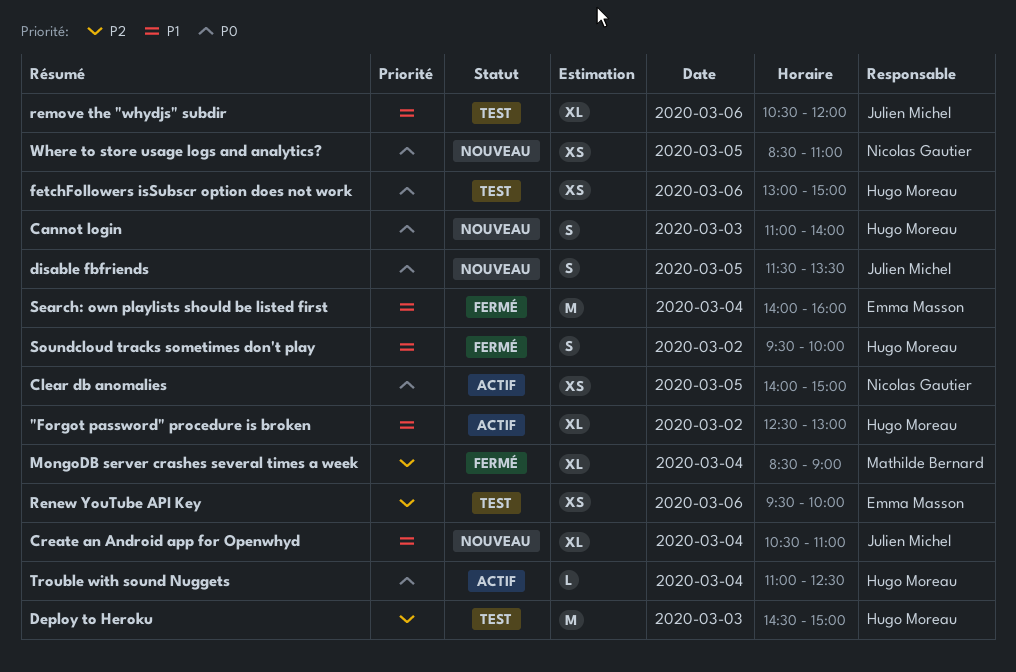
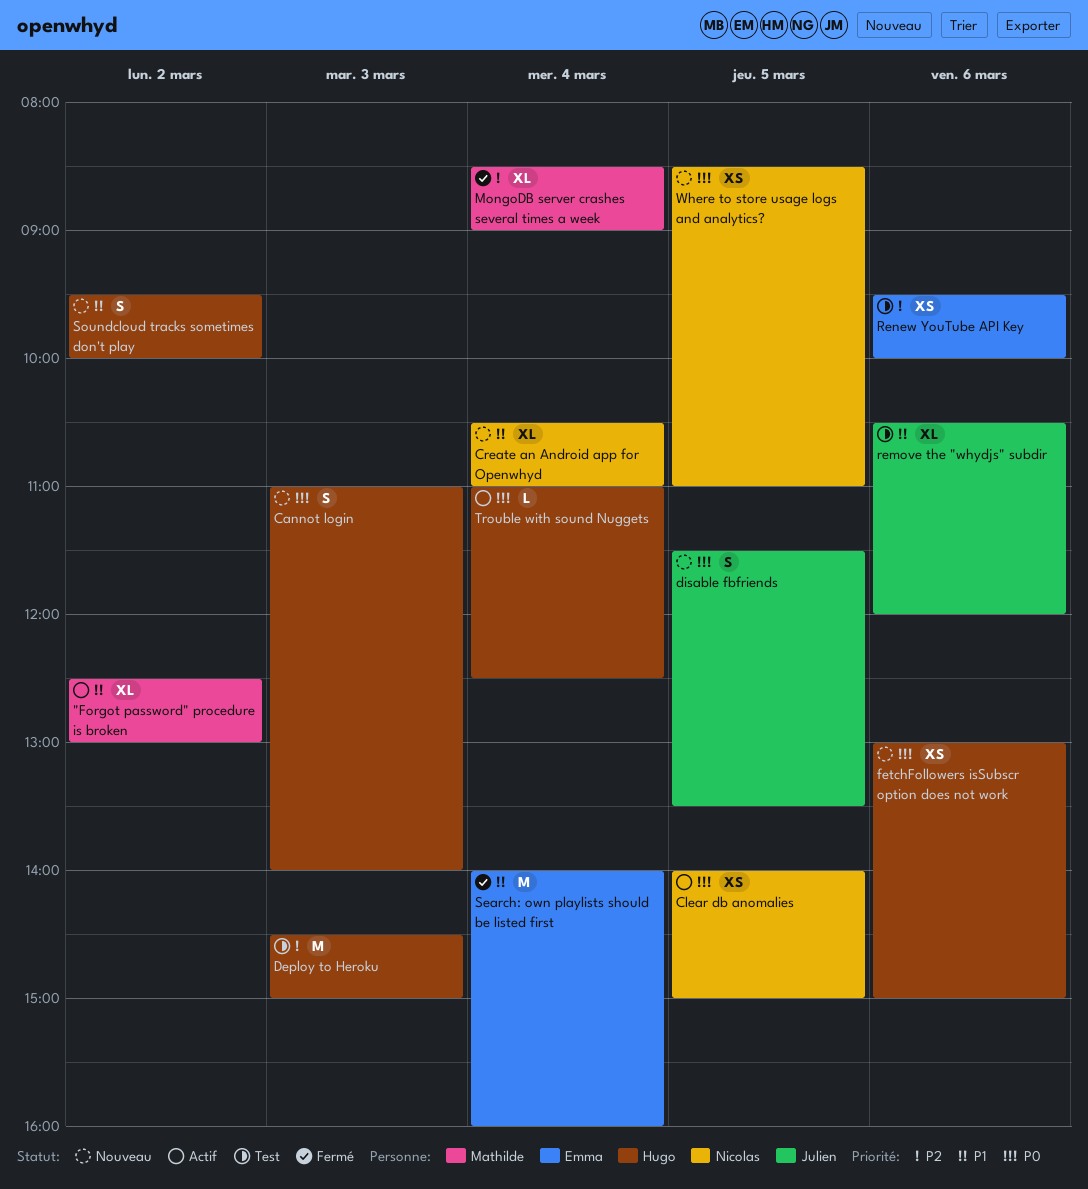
"Forgot password" procedure is broken, owner: Hugo Moreau -> Mathilde Bernard
Create an Android app for Openwhyd, owner: Julien Michel -> Nicolas Gautier
fetchFollowers isSubscr option does not work, status: Test -> Nouveau
Soundcloud tracks sometimes don't play, status: Fermé -> Nouveau

